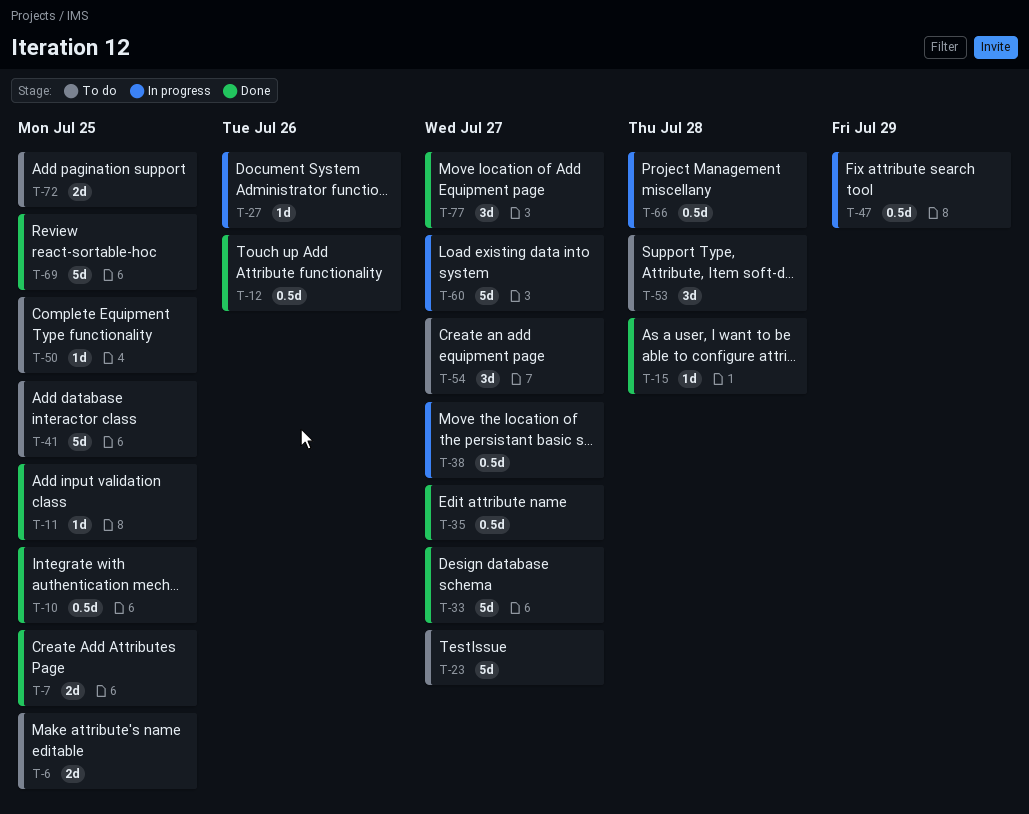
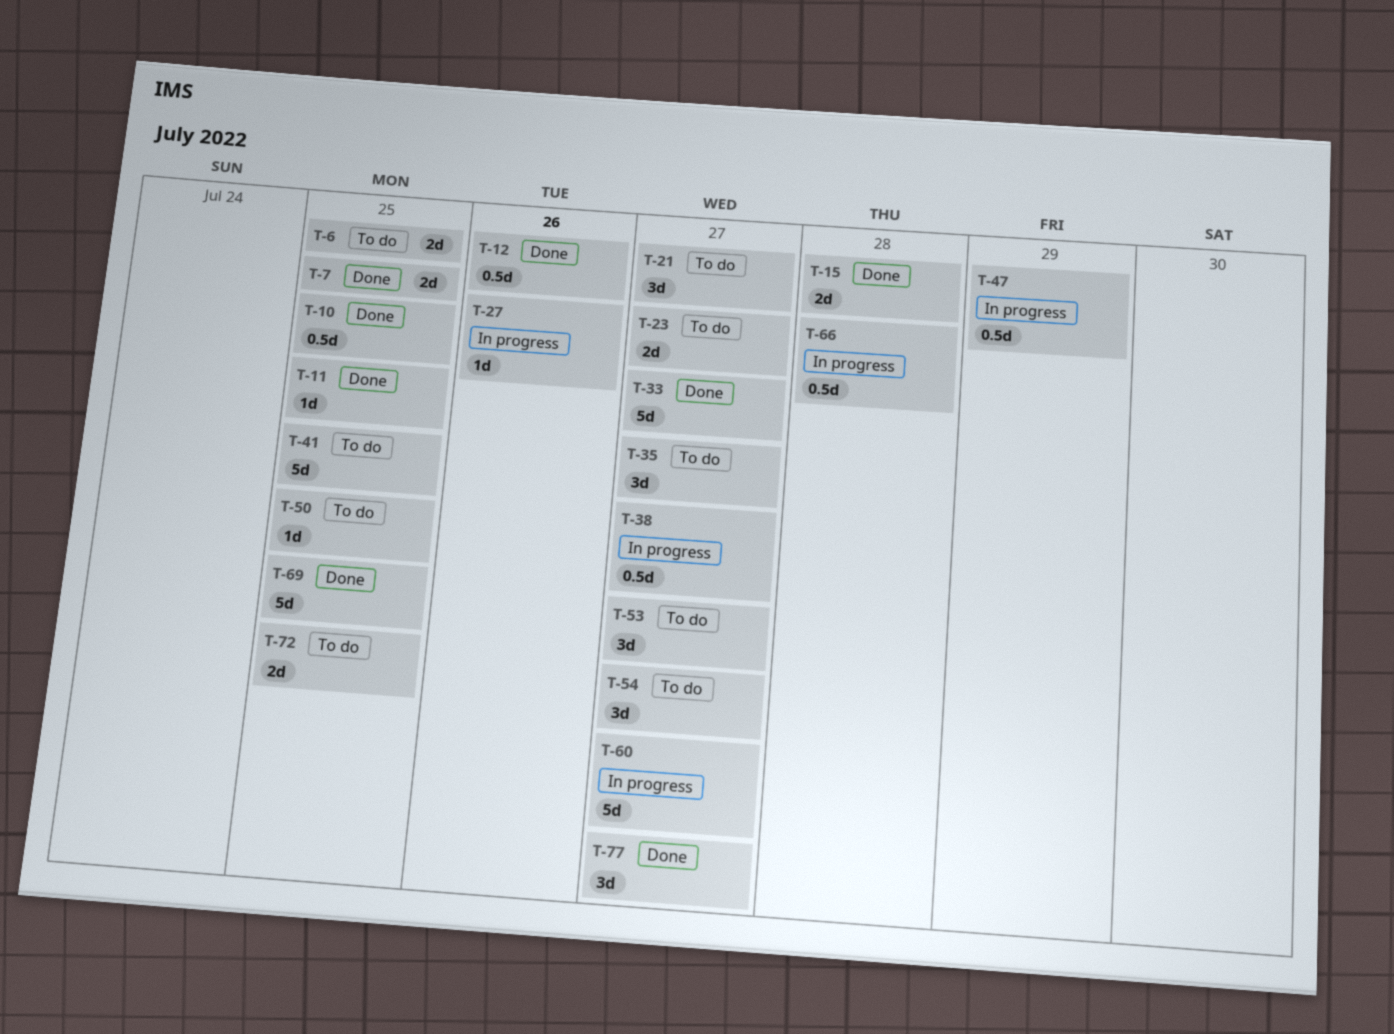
T-15, estimate: 1d -> 2d
T-21: none -> present
T-23, estimate: 5d -> 2d
T-35, status: Done -> To do
T-35, estimate: 0.5d -> 3d
T-53, due: Jul 28 -> Jul 27

